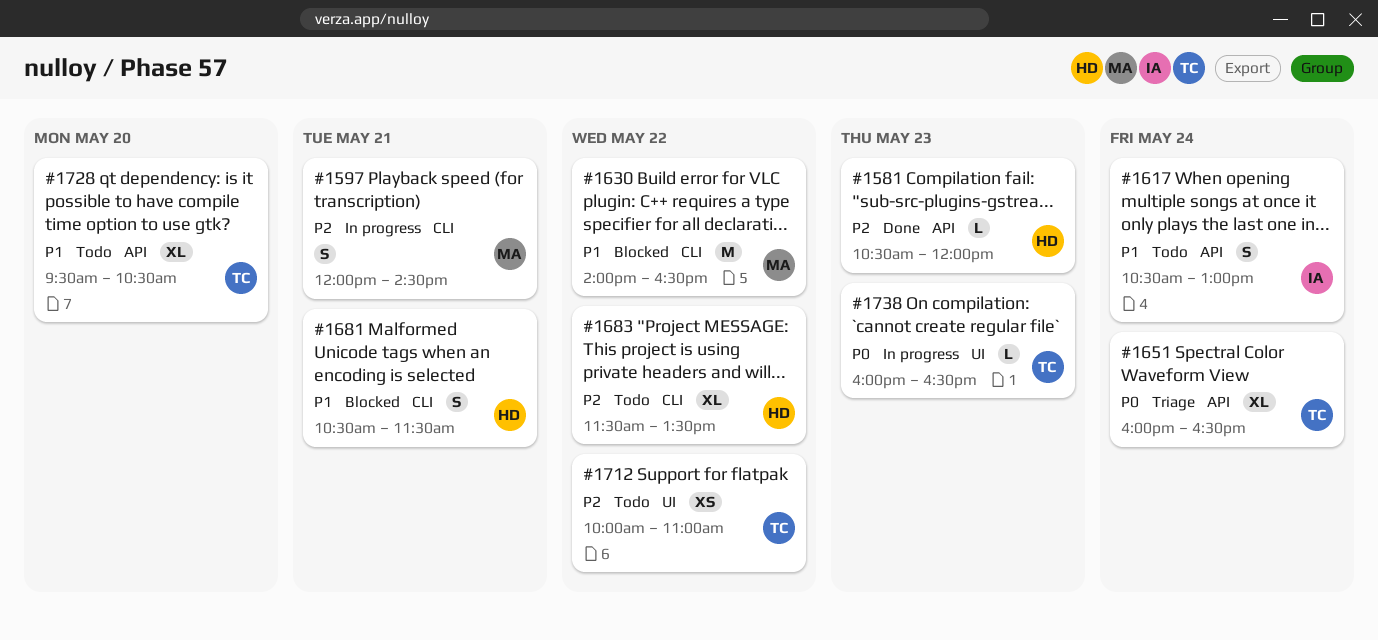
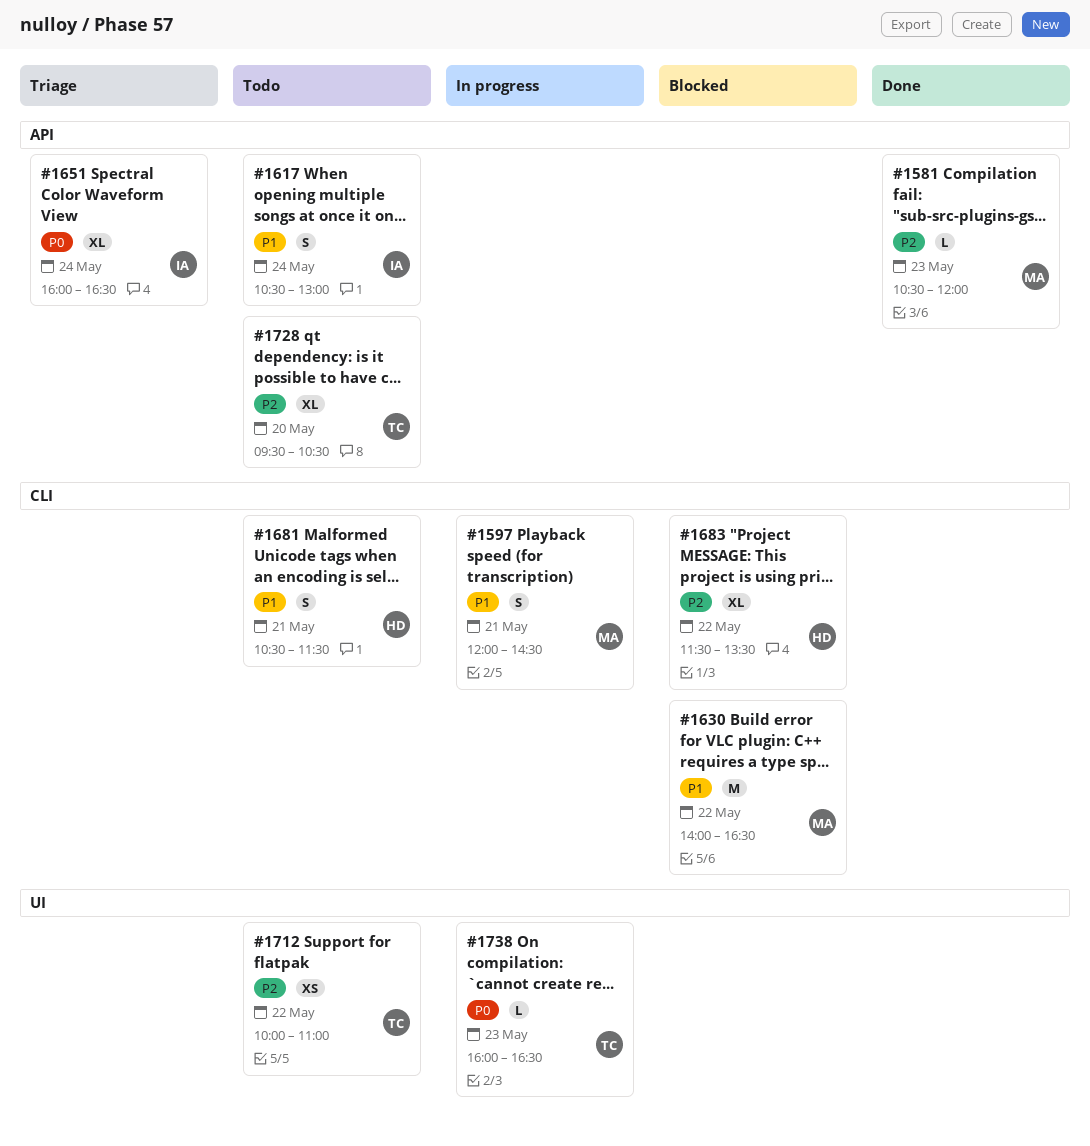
#1581, owner: HD -> MA
#1597, priority: P2 -> P1
#1651, owner: TC -> IA
#1681, status: Blocked -> Todo
#1683, status: Todo -> Blocked
#1728, priority: P1 -> P2

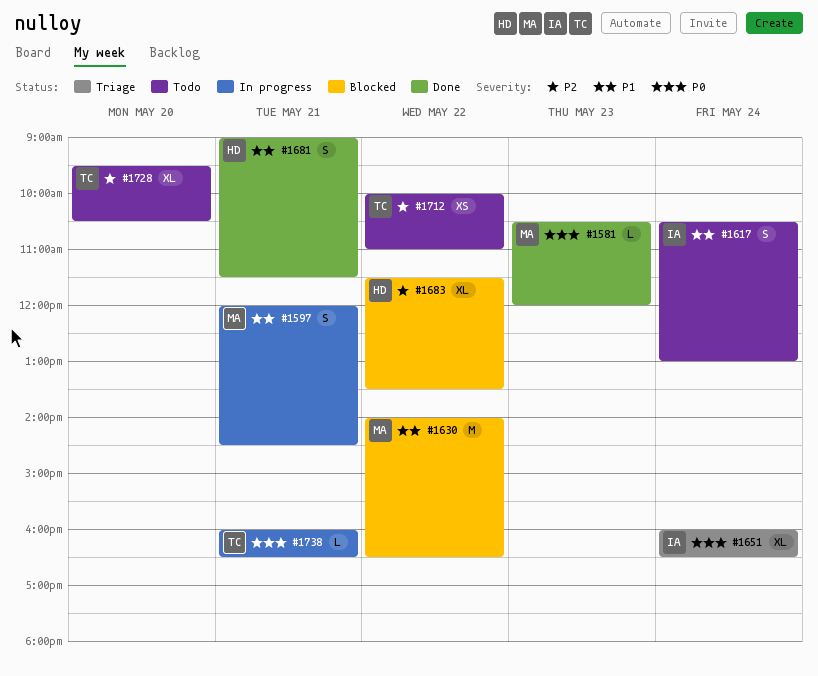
#1581, priority: P2 -> P0
#1681, status: Todo -> Done
#1681, begins: 10:30 -> 09:00
#1738, day: May 23 -> May 21

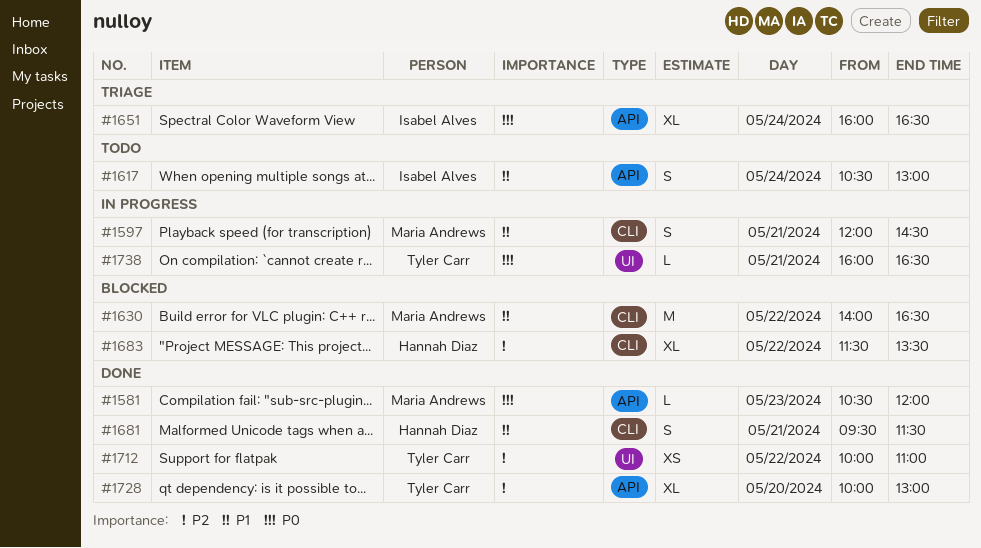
#1681, begins: 09:00 -> 09:30
#1712, status: Todo -> Done
#1728, status: Todo -> Done
#1728, begins: 09:30 -> 10:00
#1728, ends: 10:30 -> 13:00

